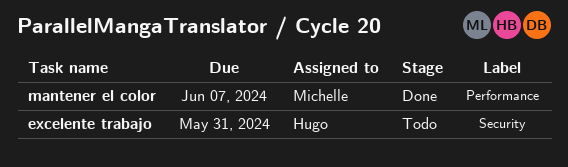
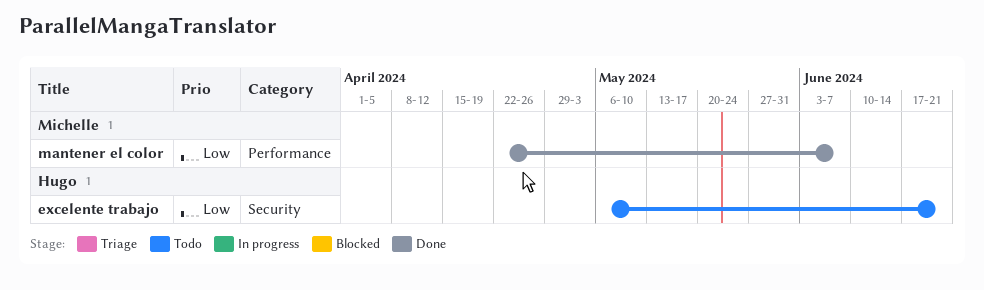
excelente trabajo, due: May 31 -> Jun 21

